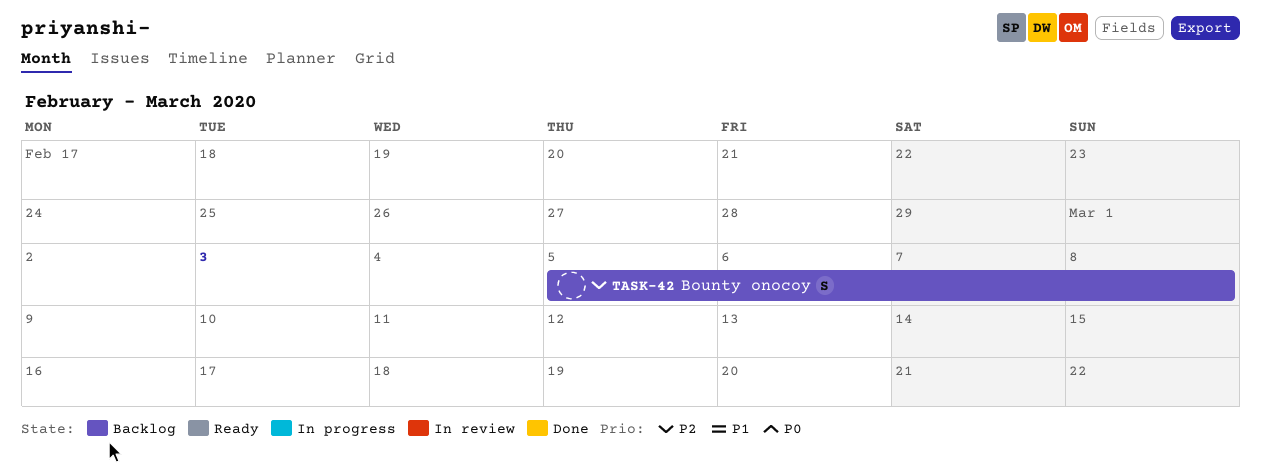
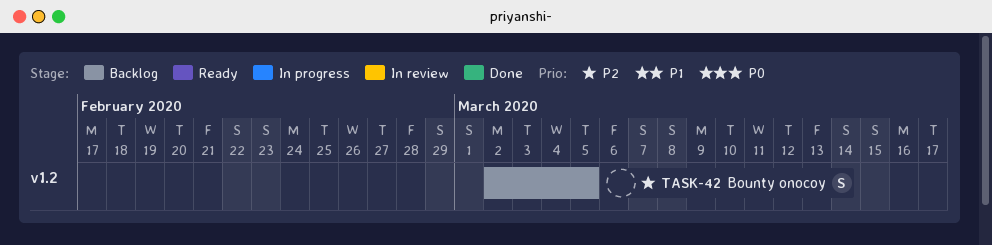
TASK-42, start: Mar 5 -> Mar 2
TASK-42, due: Mar 8 -> Mar 5

